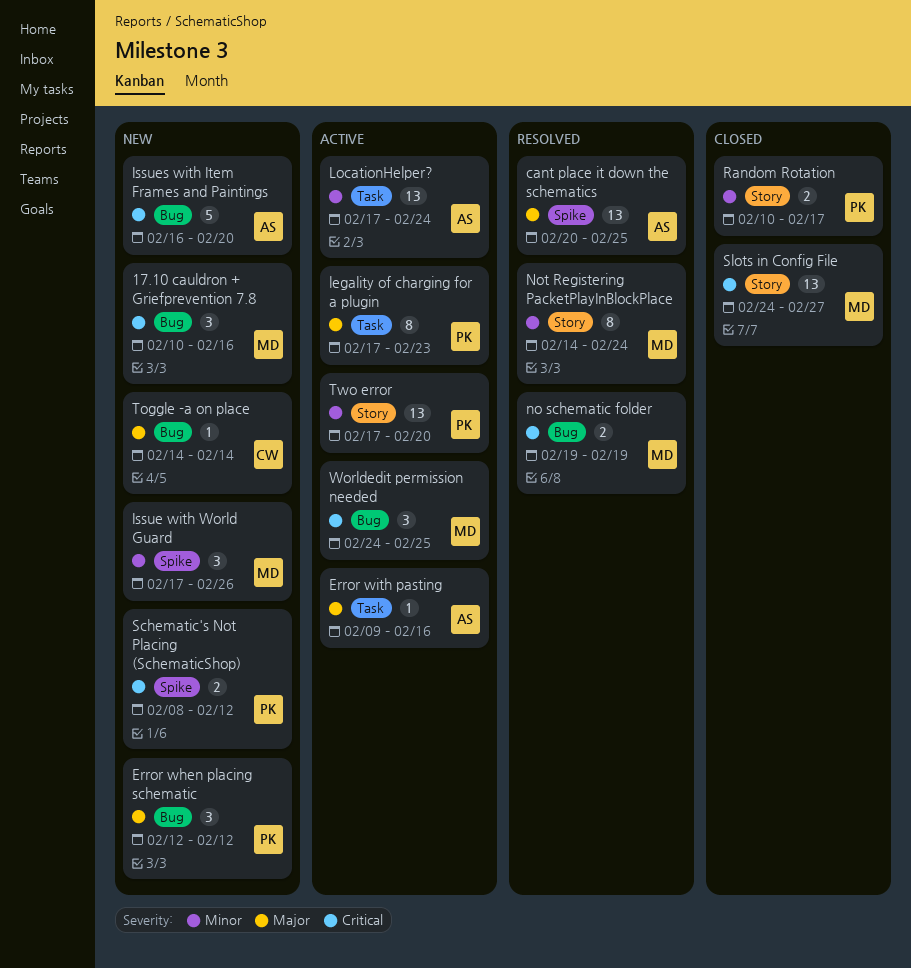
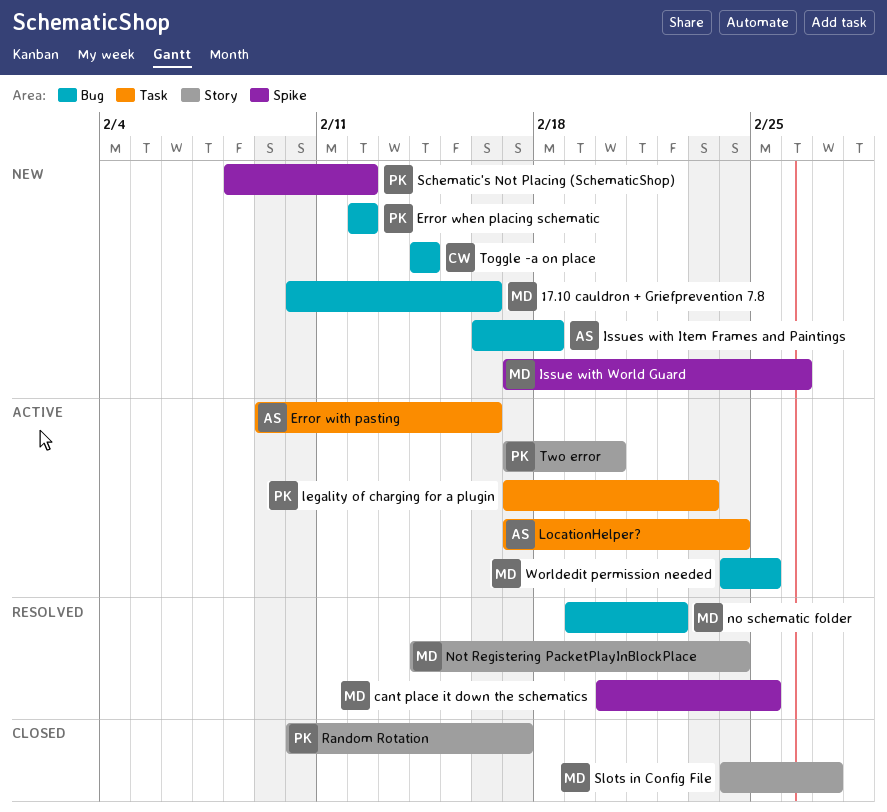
cant place it down the schematics, owner: AS -> MD
Issues with Item Frames and Paintings, due: Feb 20 -> Feb 18
no schematic folder, due: Feb 19 -> Feb 22

